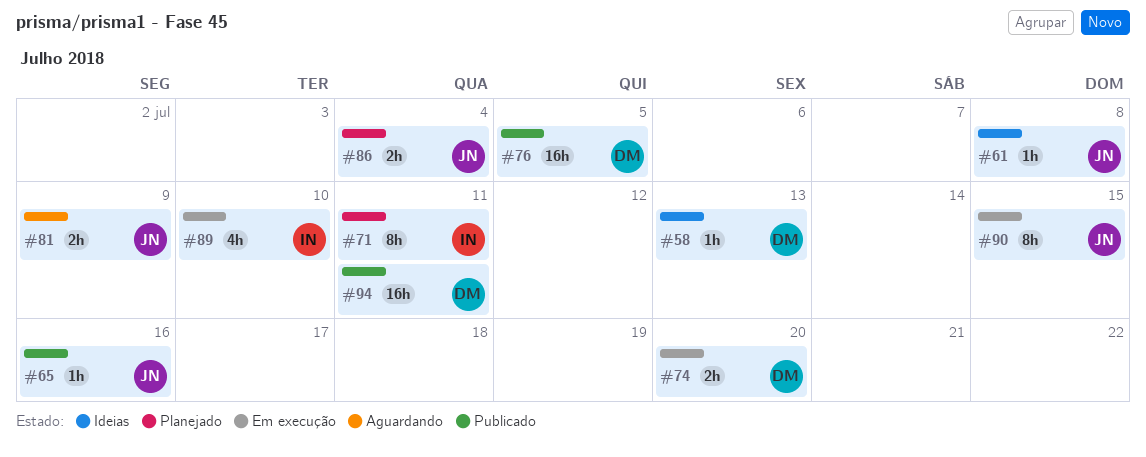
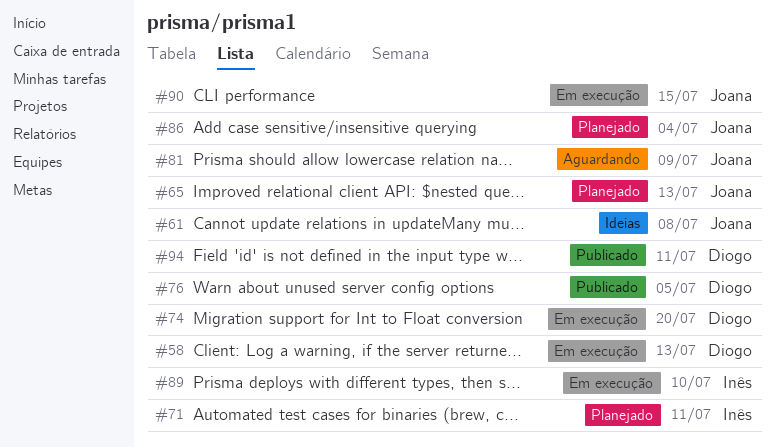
#58, status: Ideias -> Em execução
#65, status: Publicado -> Planejado
#65, due: Jul 16 -> Jul 13

